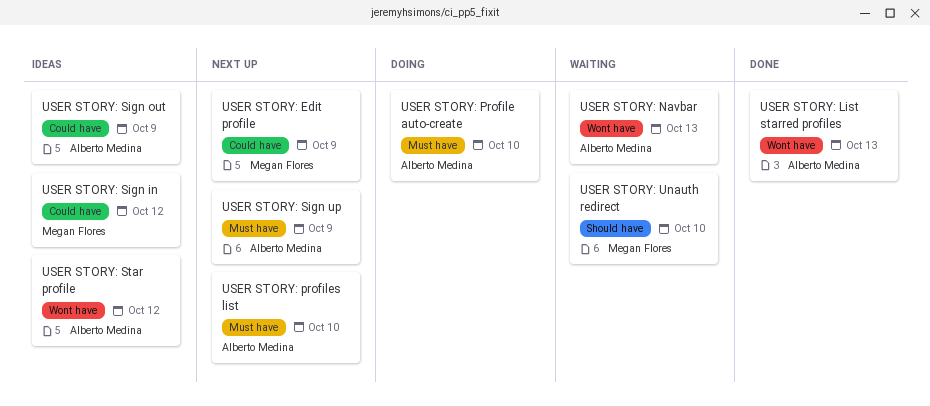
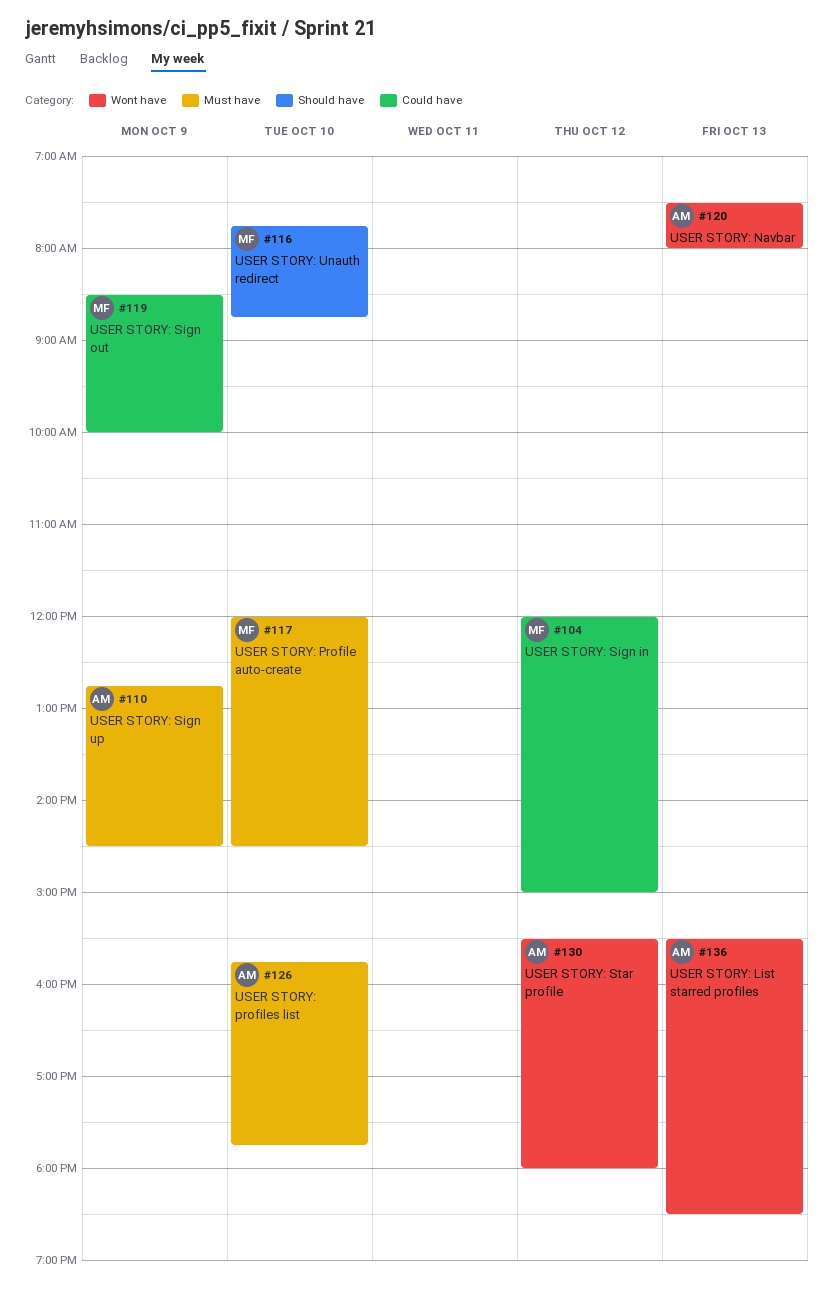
USER STORY: Edit profile: present -> none
USER STORY: Profile auto-create, owner: Alberto Medina -> Megan Flores
USER STORY: Sign out, owner: Alberto Medina -> Megan Flores

